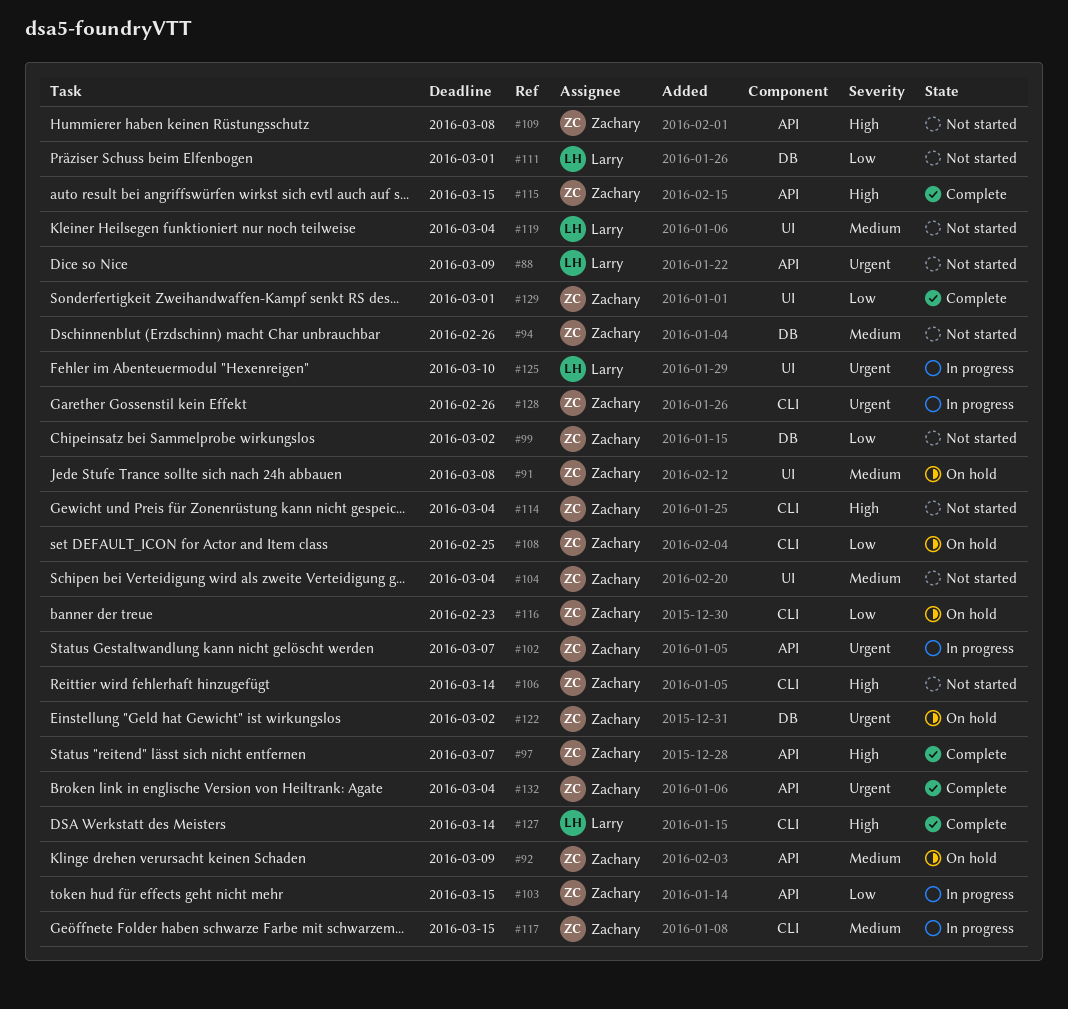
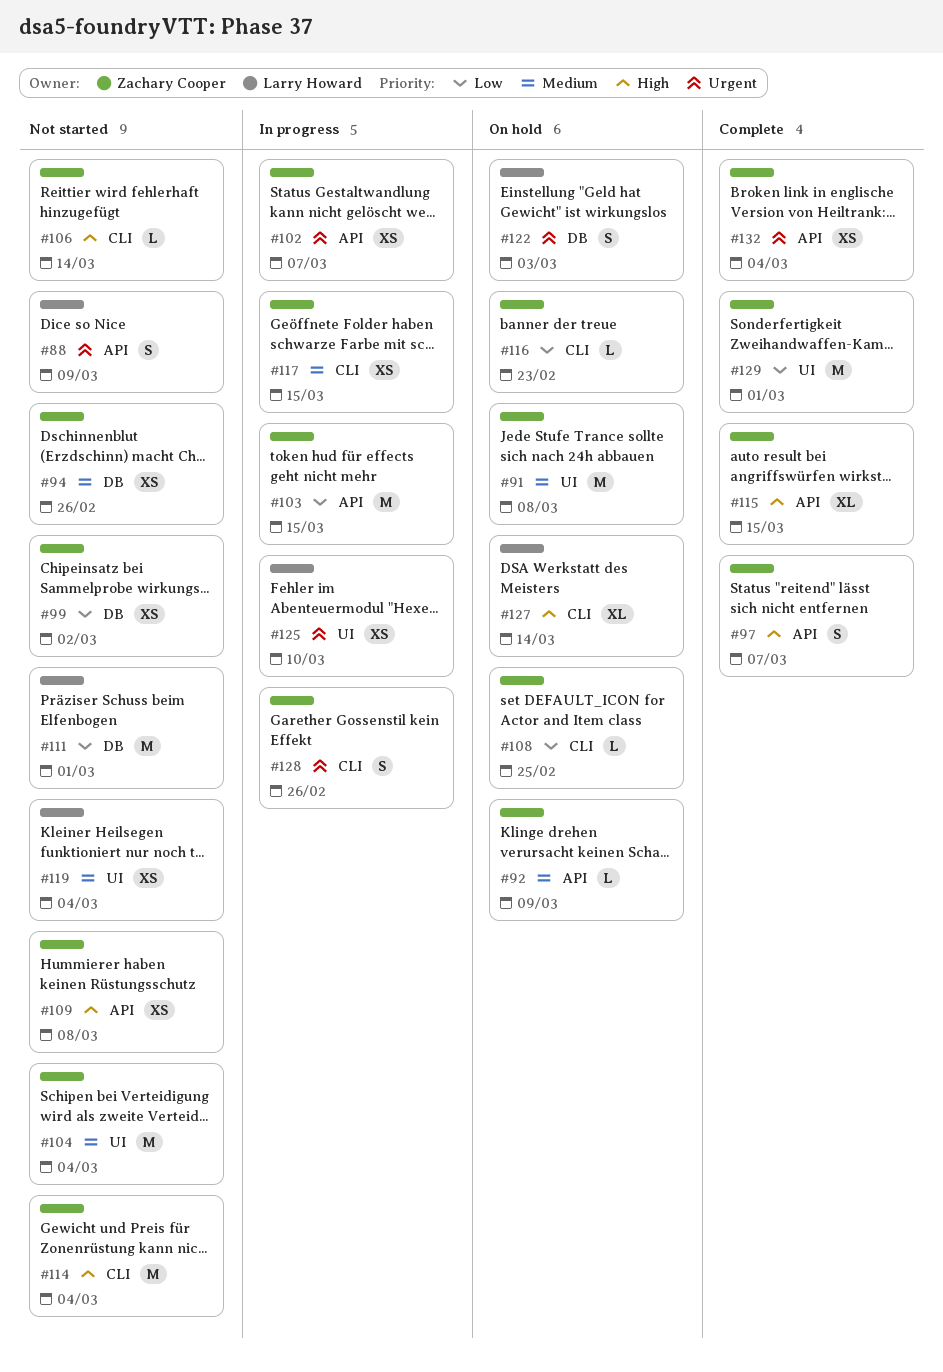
#122, owner: Zachary Cooper -> Larry Howard
#122, due: Mar 2 -> Mar 3
#127, status: Complete -> On hold

